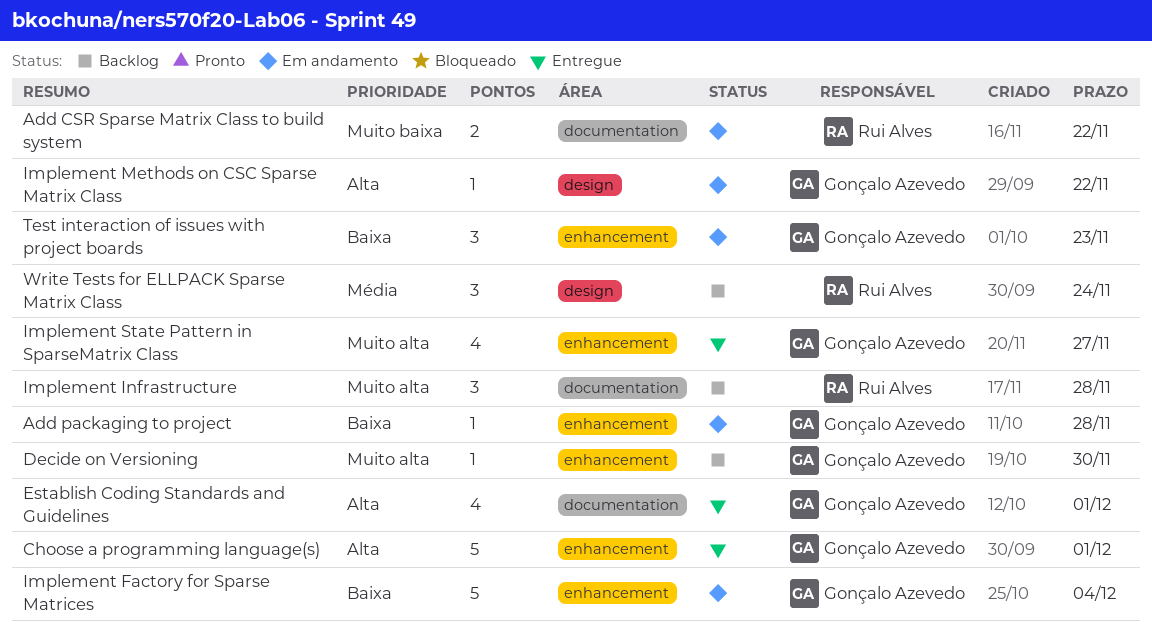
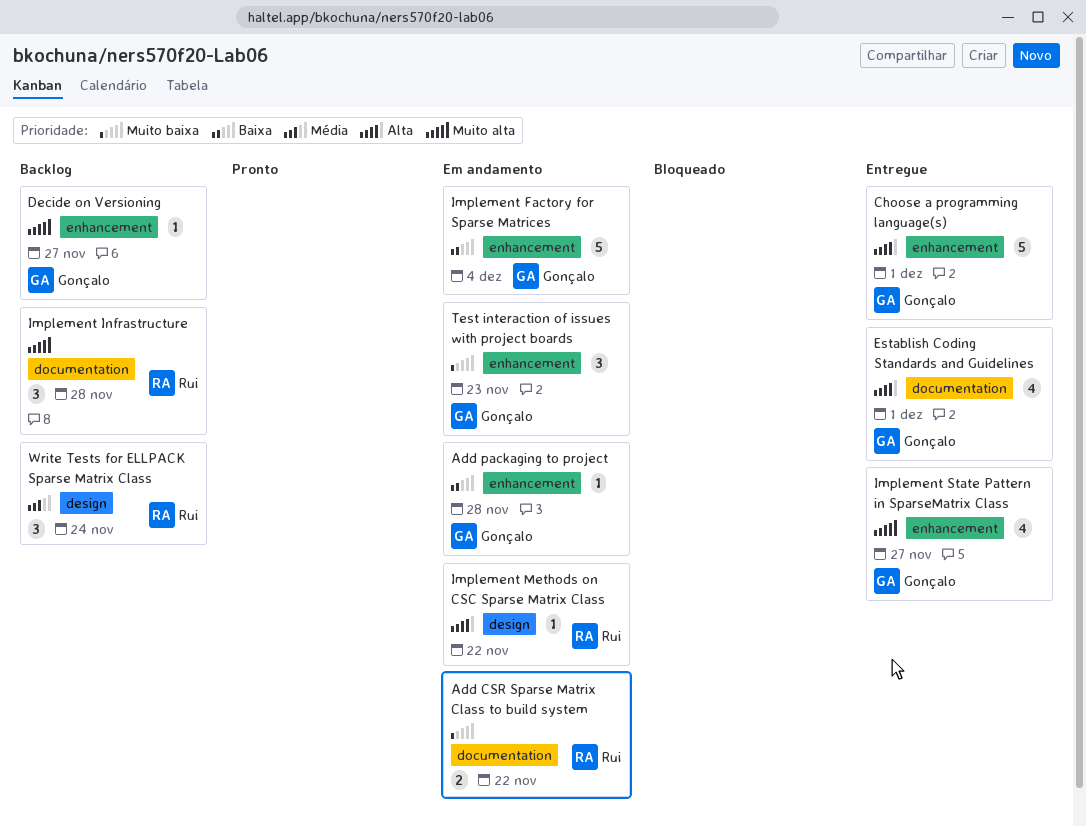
Decide on Versioning, due: Nov 30 -> Nov 27
Implement Methods on CSC Sparse Matrix Class, owner: Gonçalo Azevedo -> Rui Alves
Test interaction of issues with project boards, priority: Baixa -> Muito baixa

